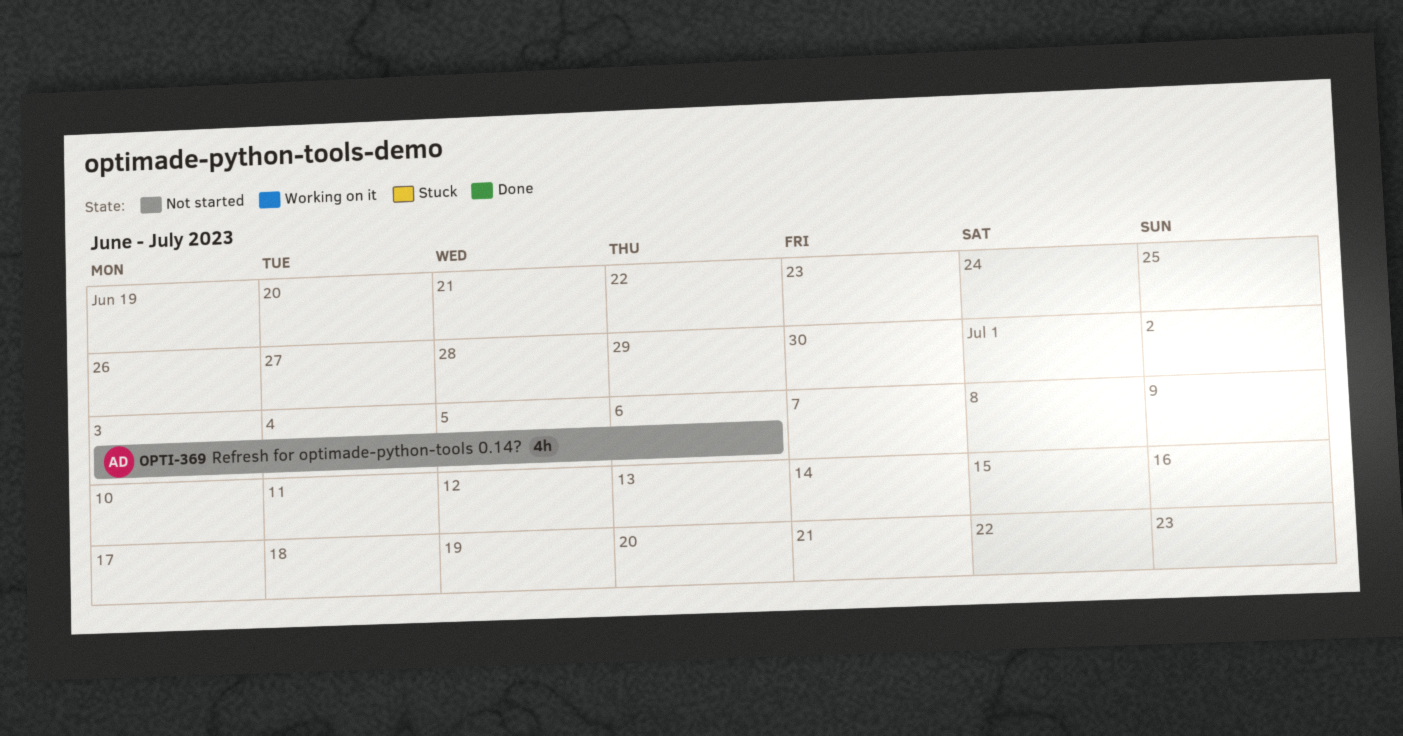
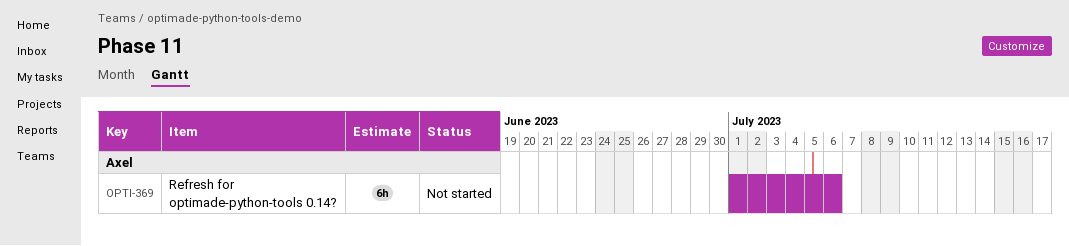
OPTI-369, estimate: 4h -> 6h
OPTI-369, start: Jul 3 -> Jul 1

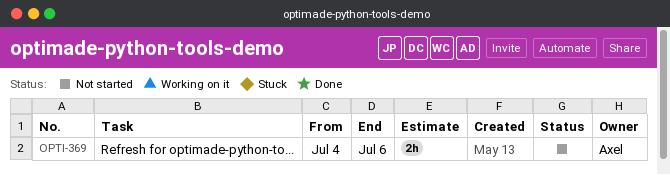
OPTI-369, estimate: 6h -> 2h
OPTI-369, start: Jul 1 -> Jul 4

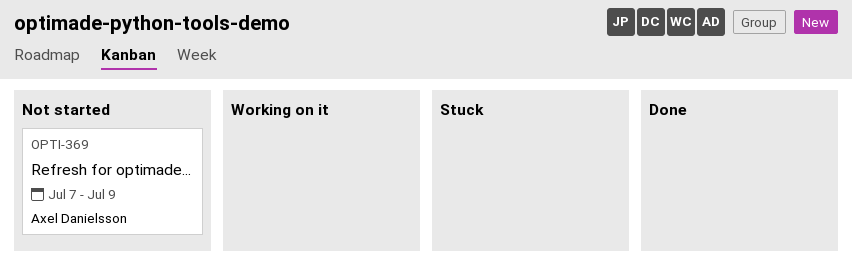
OPTI-369, start: Jul 4 -> Jul 7
OPTI-369, due: Jul 6 -> Jul 9

